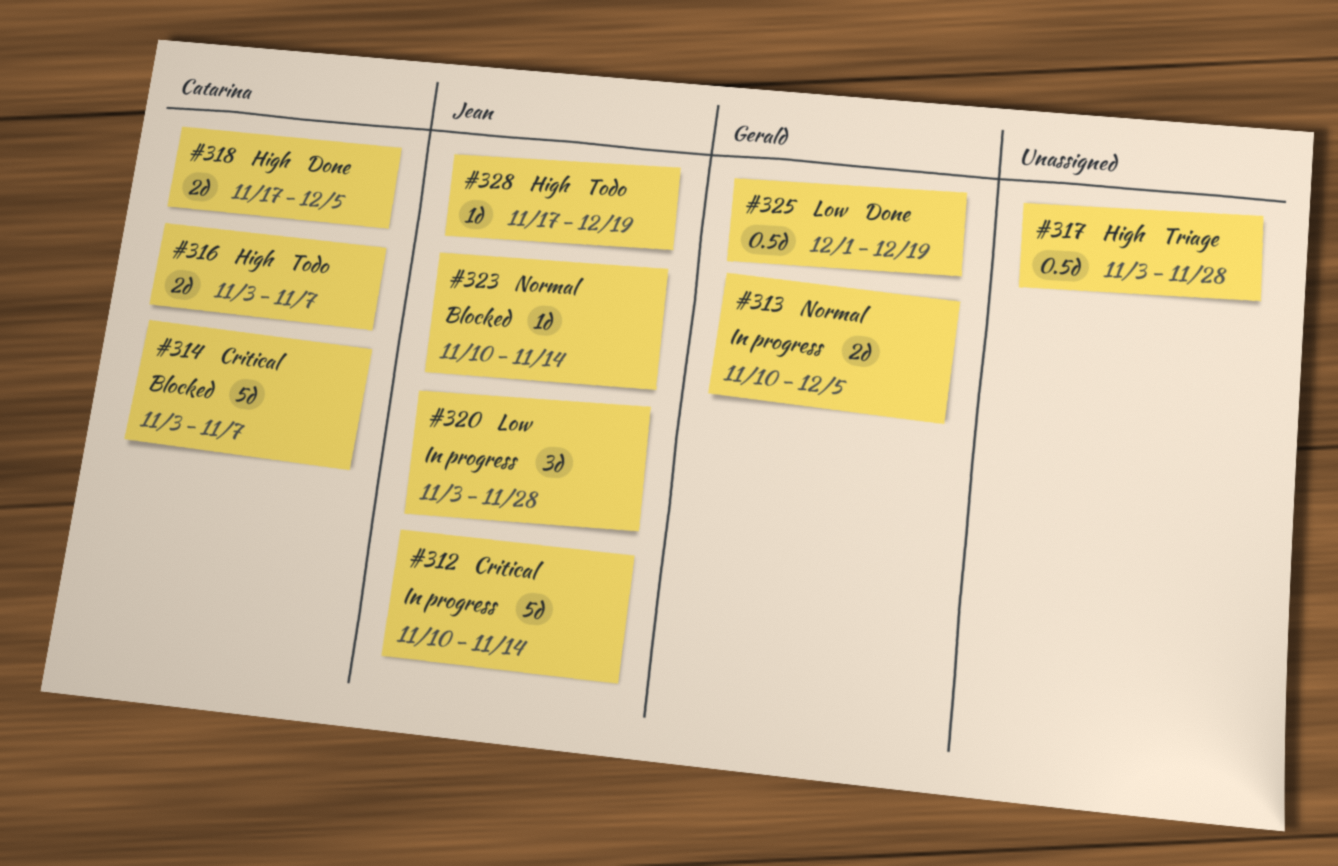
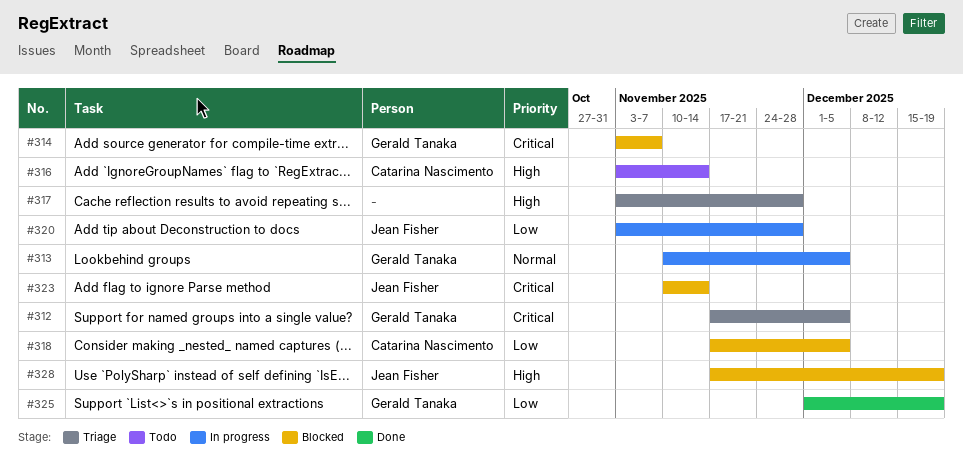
#312, status: In progress -> Triage
#312, owner: Jean Fisher -> Gerald Tanaka
#312, start: Nov 10 -> Nov 17
#312, due: Nov 14 -> Dec 5
#314, owner: Catarina Nascimento -> Gerald Tanaka
#316, due: Nov 7 -> Nov 14
#318, status: Done -> Blocked
#318, priority: High -> Low
#323, priority: Normal -> Critical
#328, status: Todo -> Blocked

